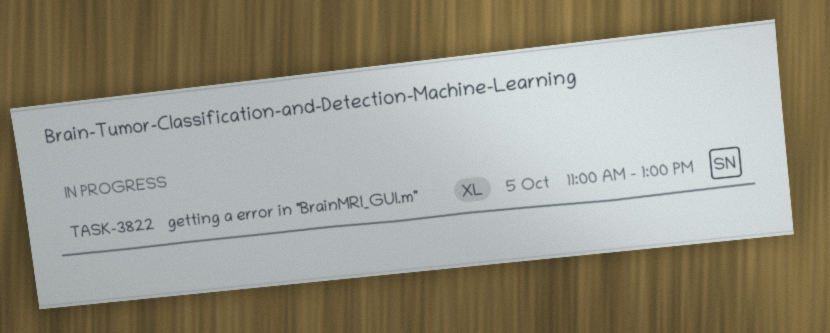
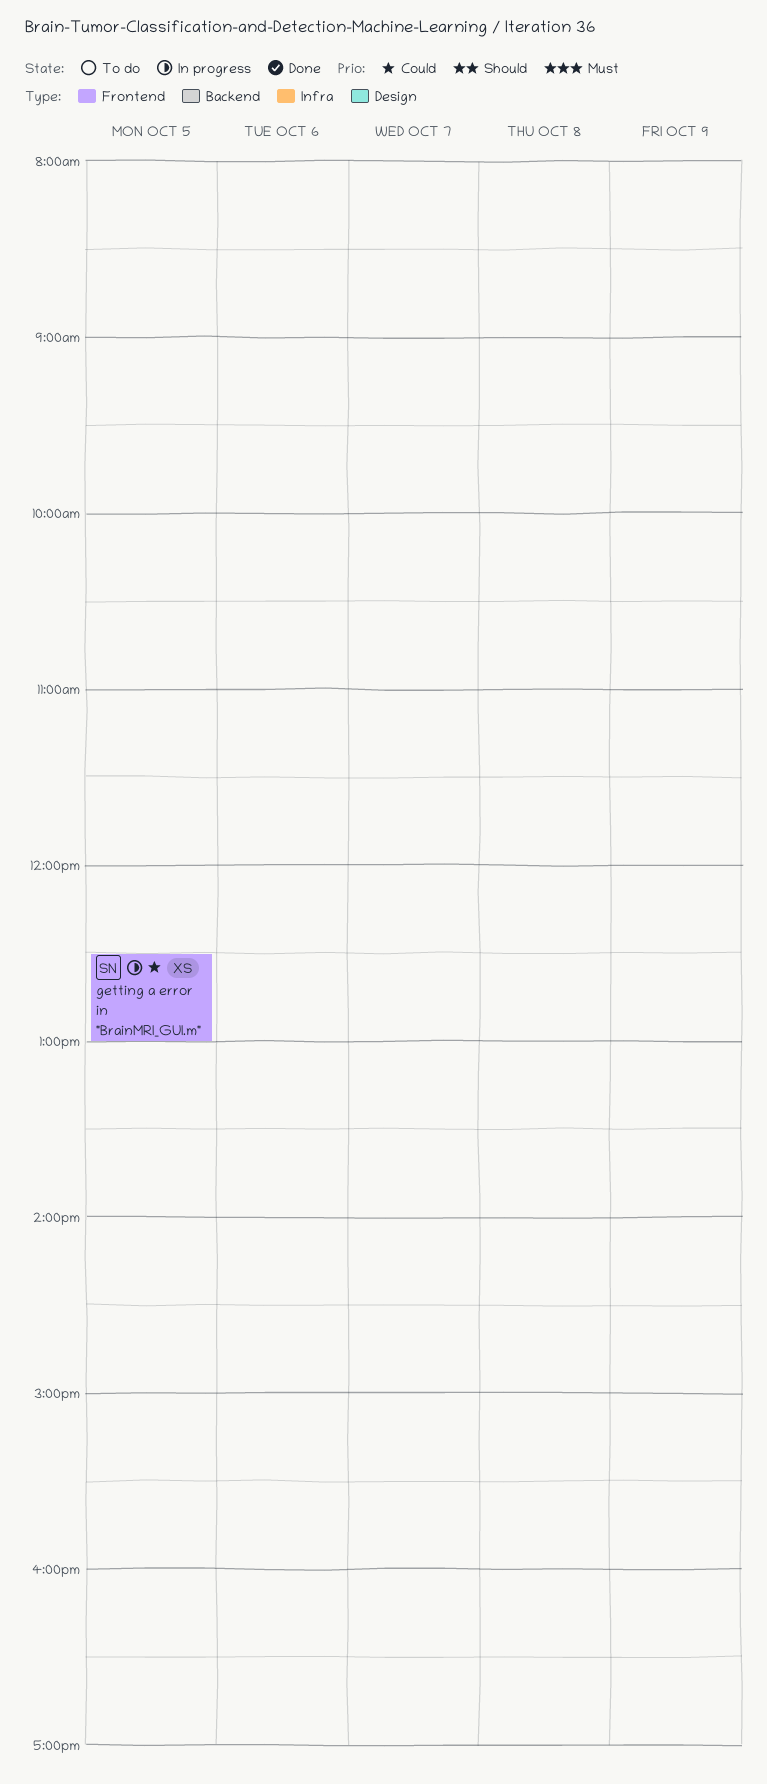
getting a error in "BrainMRI_GUI.m", estimate: XL -> XS
getting a error in "BrainMRI_GUI.m", begins: 11:00 -> 12:30

